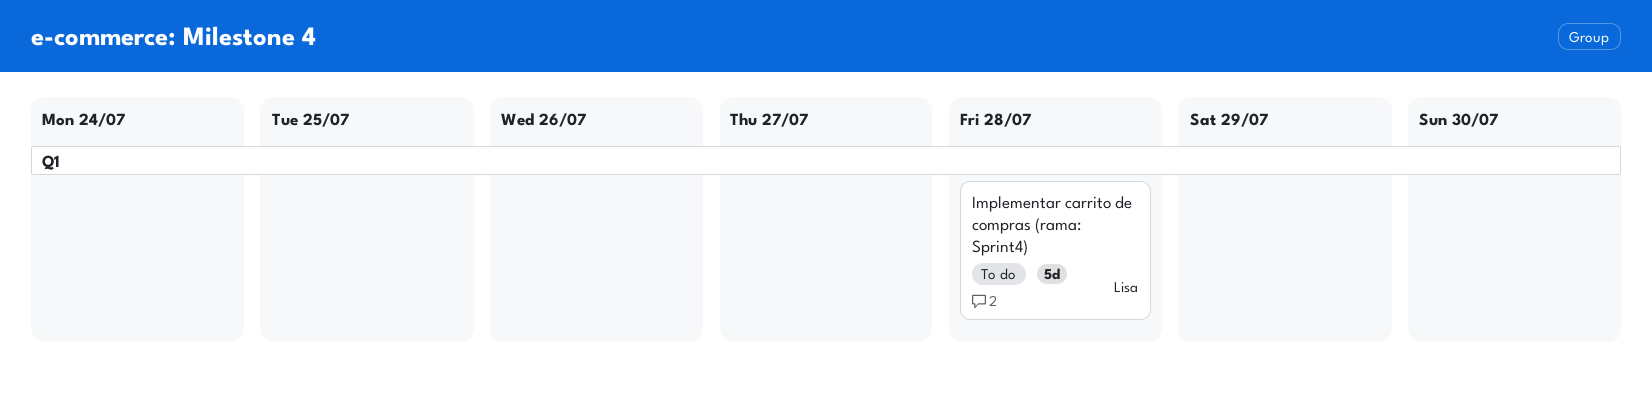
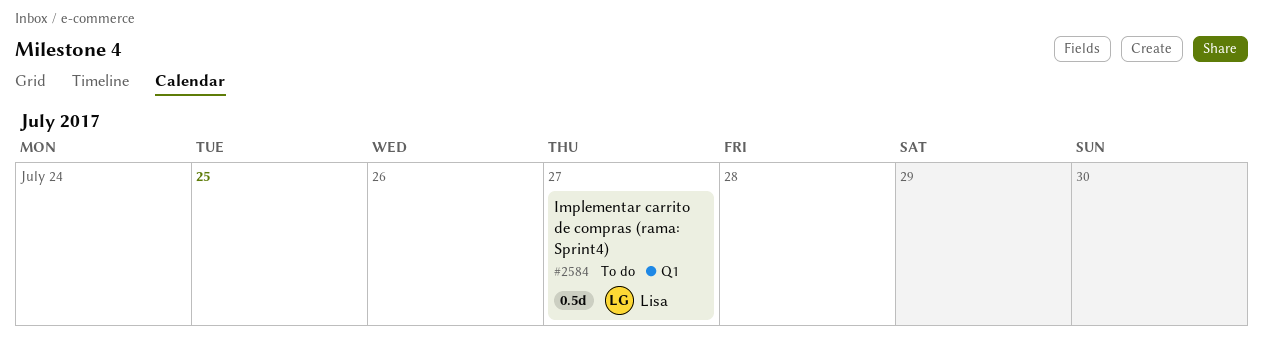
Implementar carrito de compras (rama: Sprint4), estimate: 5d -> 0.5d
Implementar carrito de compras (rama: Sprint4), due: Jul 28 -> Jul 27

